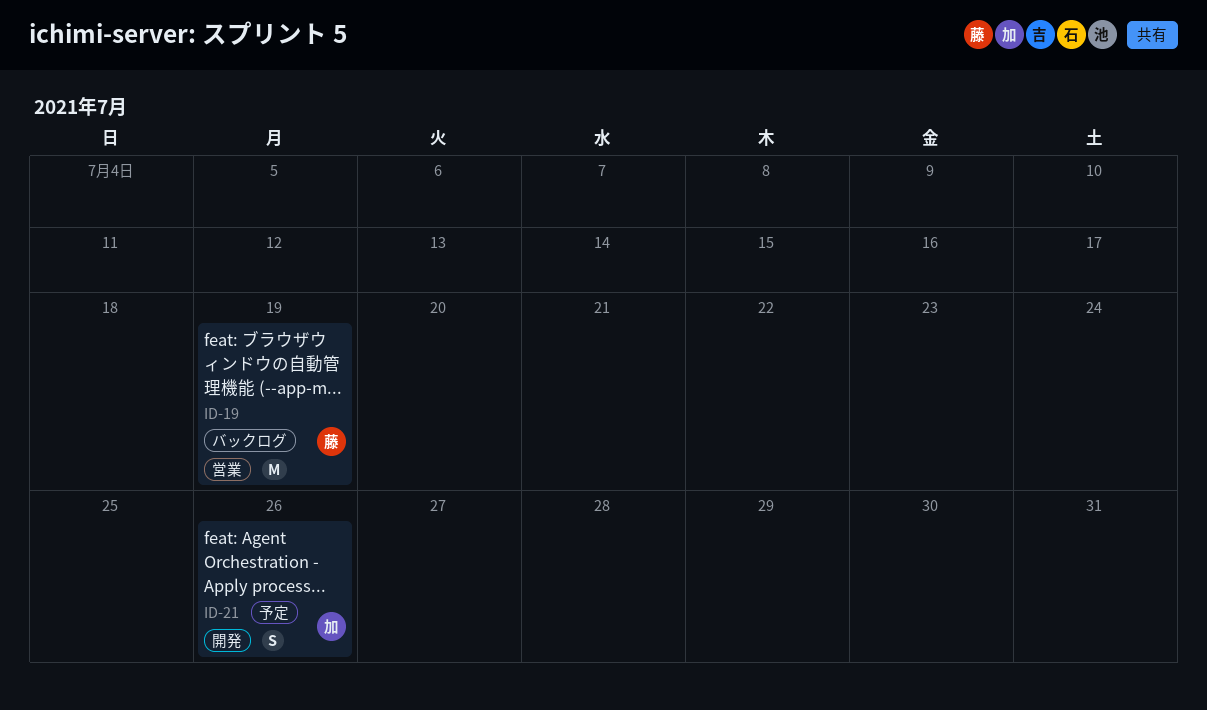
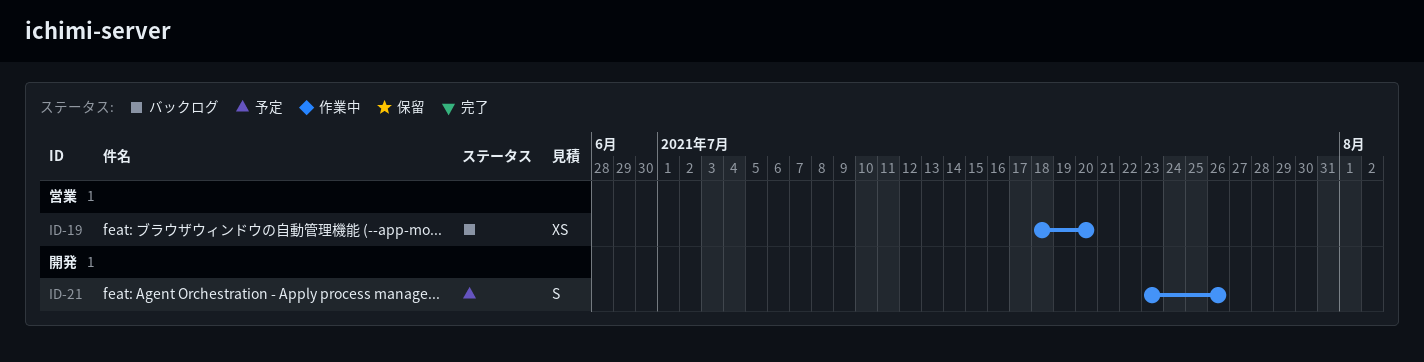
ID-19, estimate: M -> XS
ID-19, due: Jul 19 -> Jul 20

